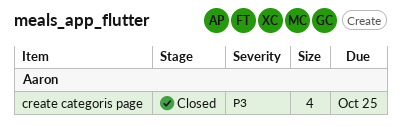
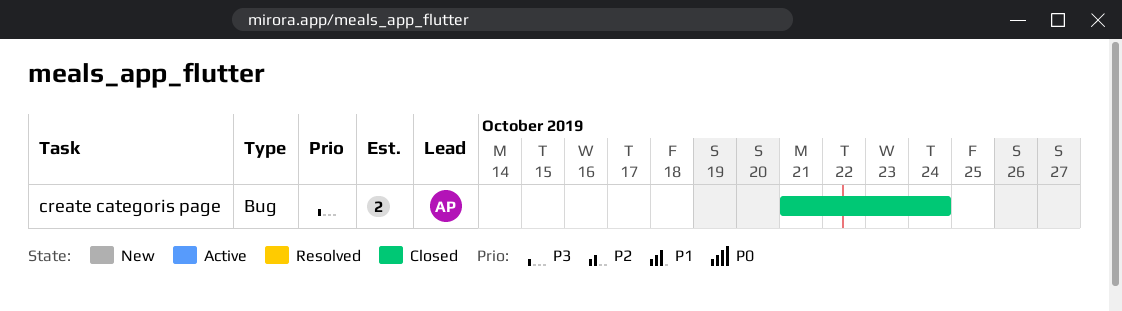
create categoris page, estimate: 4 -> 2
create categoris page, due: Oct 25 -> Oct 24

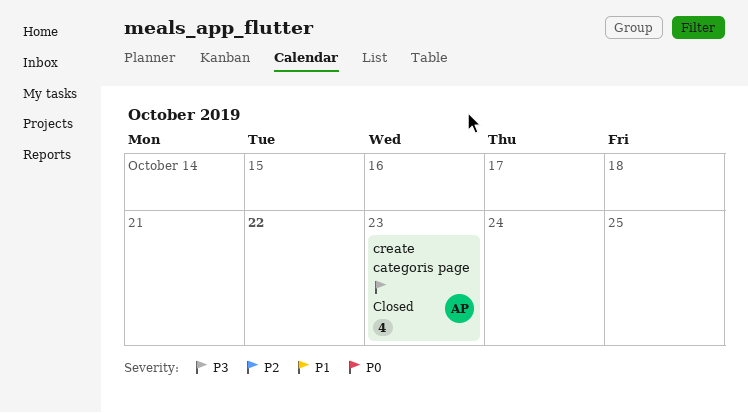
create categoris page, estimate: 2 -> 4
create categoris page, due: Oct 24 -> Oct 23

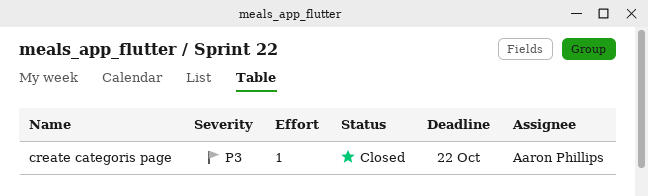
create categoris page, estimate: 4 -> 1
create categoris page, due: Oct 23 -> Oct 22

